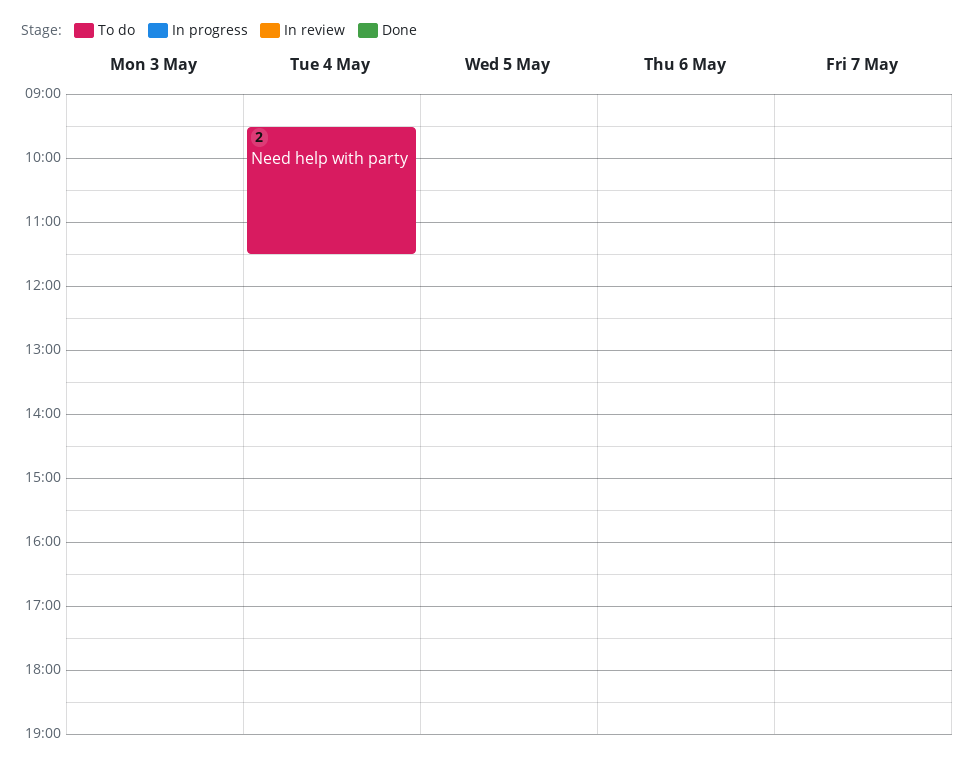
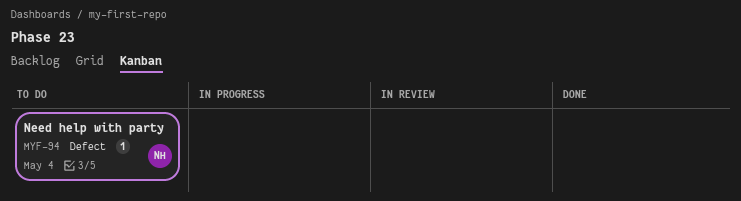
Need help with party, estimate: 2 -> 1

